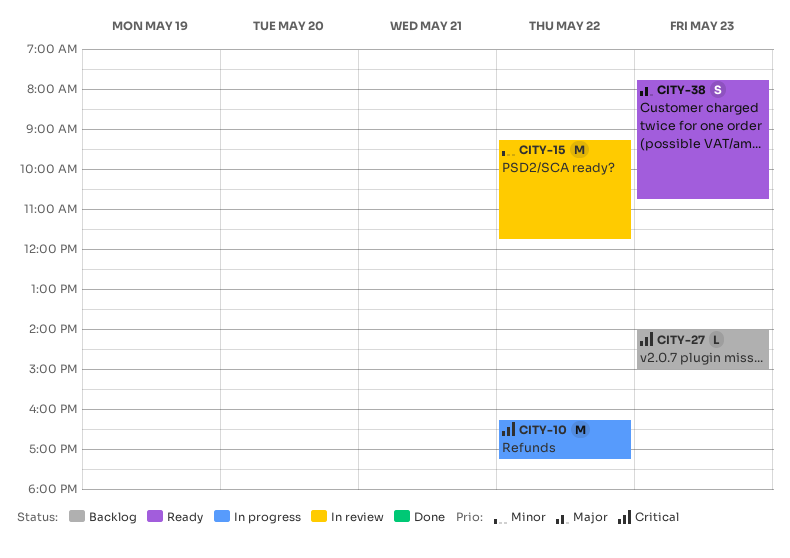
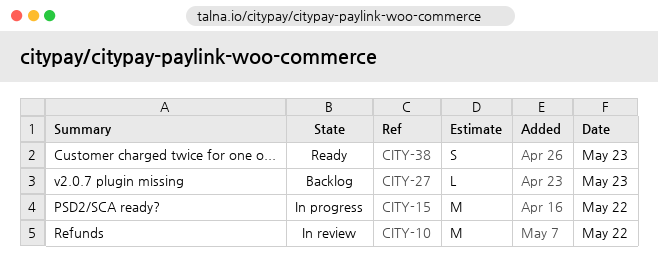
CITY-10, status: In progress -> In review
CITY-15, status: In review -> In progress

